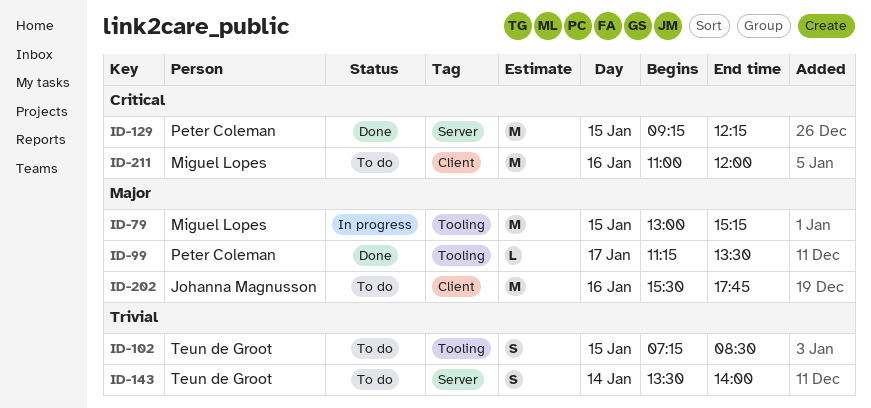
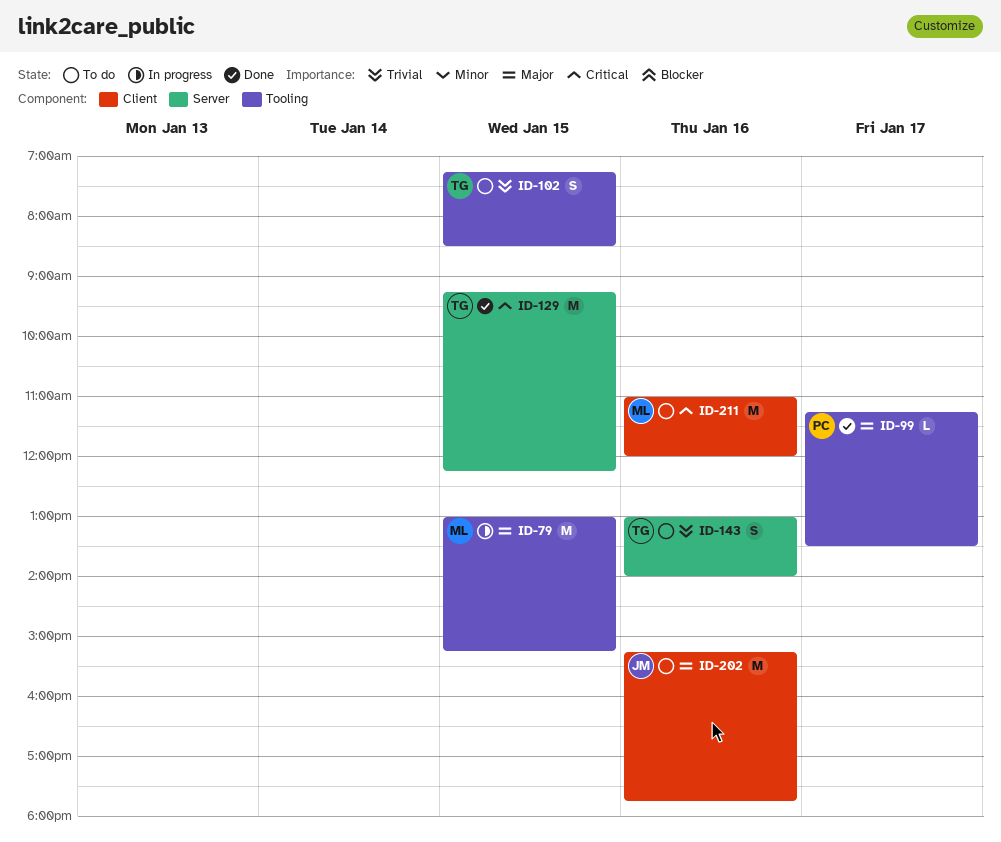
ID-129, owner: Peter Coleman -> Teun de Groot
ID-143, day: Jan 14 -> Jan 16
ID-143, begins: 13:30 -> 13:00
ID-202, begins: 15:30 -> 15:15

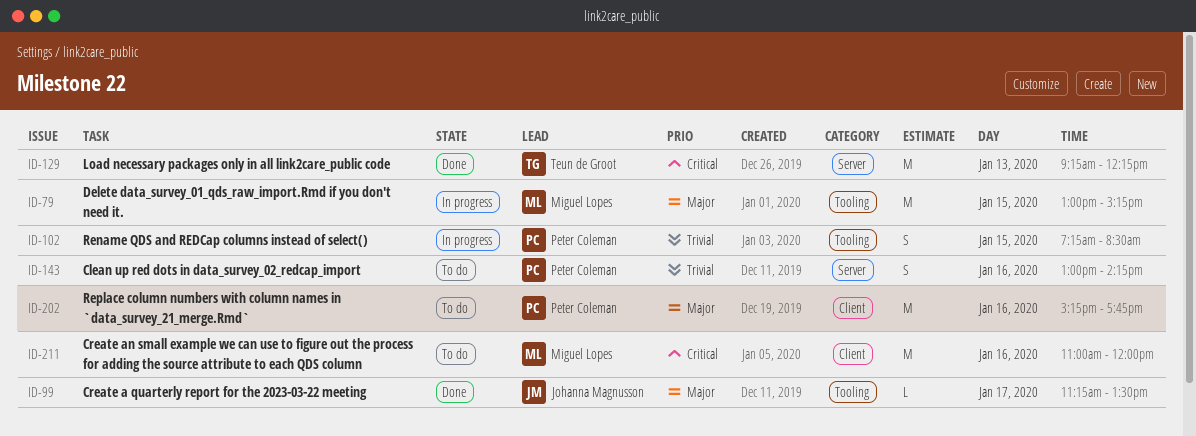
ID-99, owner: Peter Coleman -> Johanna Magnusson
ID-102, status: To do -> In progress
ID-102, owner: Teun de Groot -> Peter Coleman
ID-129, day: Jan 15 -> Jan 13
ID-143, owner: Teun de Groot -> Peter Coleman
ID-143, ends: 14:00 -> 14:15
ID-202, owner: Johanna Magnusson -> Peter Coleman

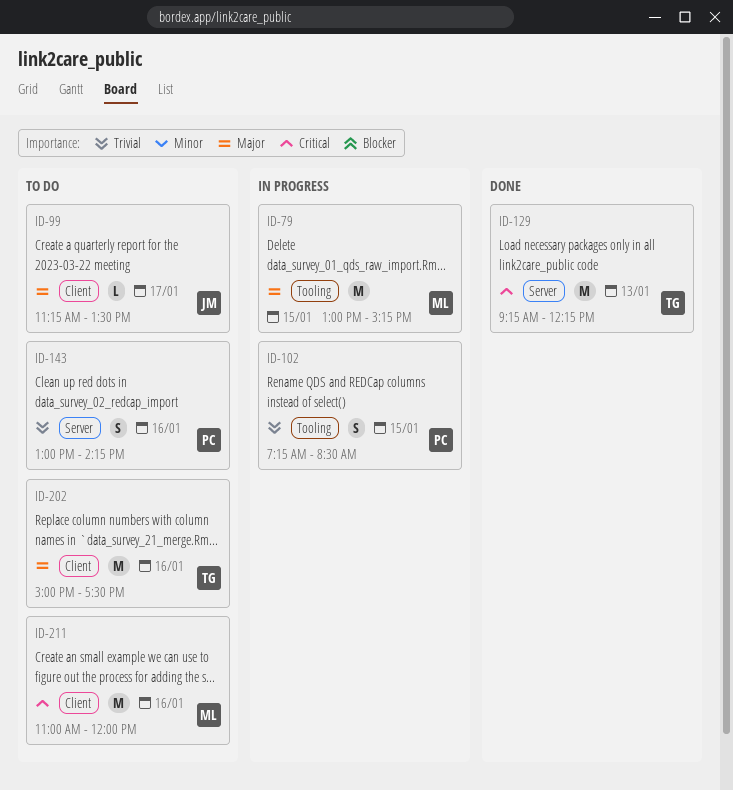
ID-99, status: Done -> To do
ID-99, label: Tooling -> Client
ID-202, owner: Peter Coleman -> Teun de Groot
ID-202, begins: 15:15 -> 15:00
ID-202, ends: 17:45 -> 17:30

